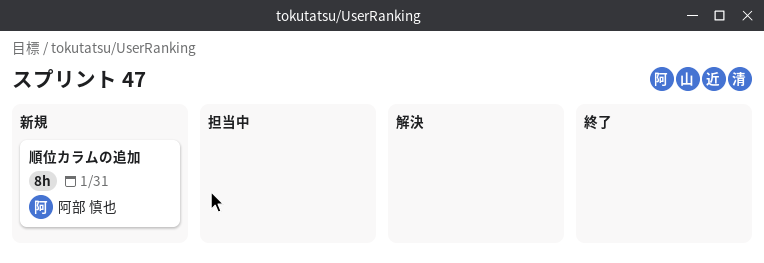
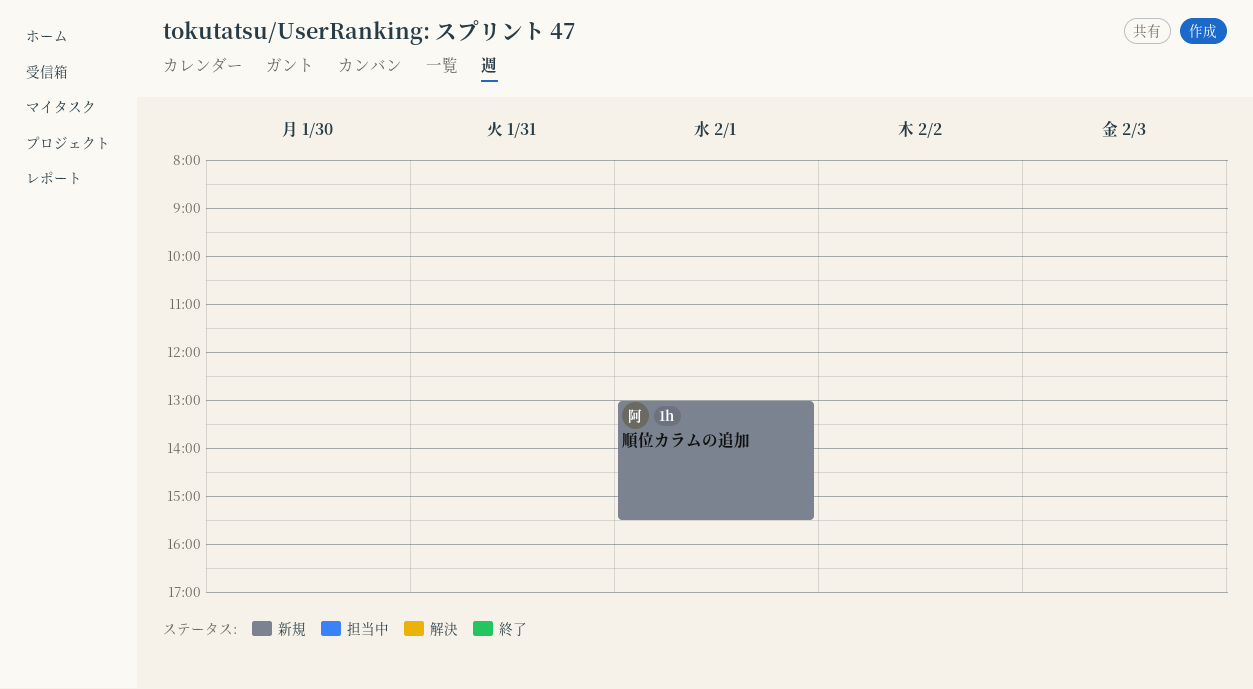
順位カラムの追加, estimate: 8h -> 1h
順位カラムの追加, day: Jan 31 -> Feb 1

